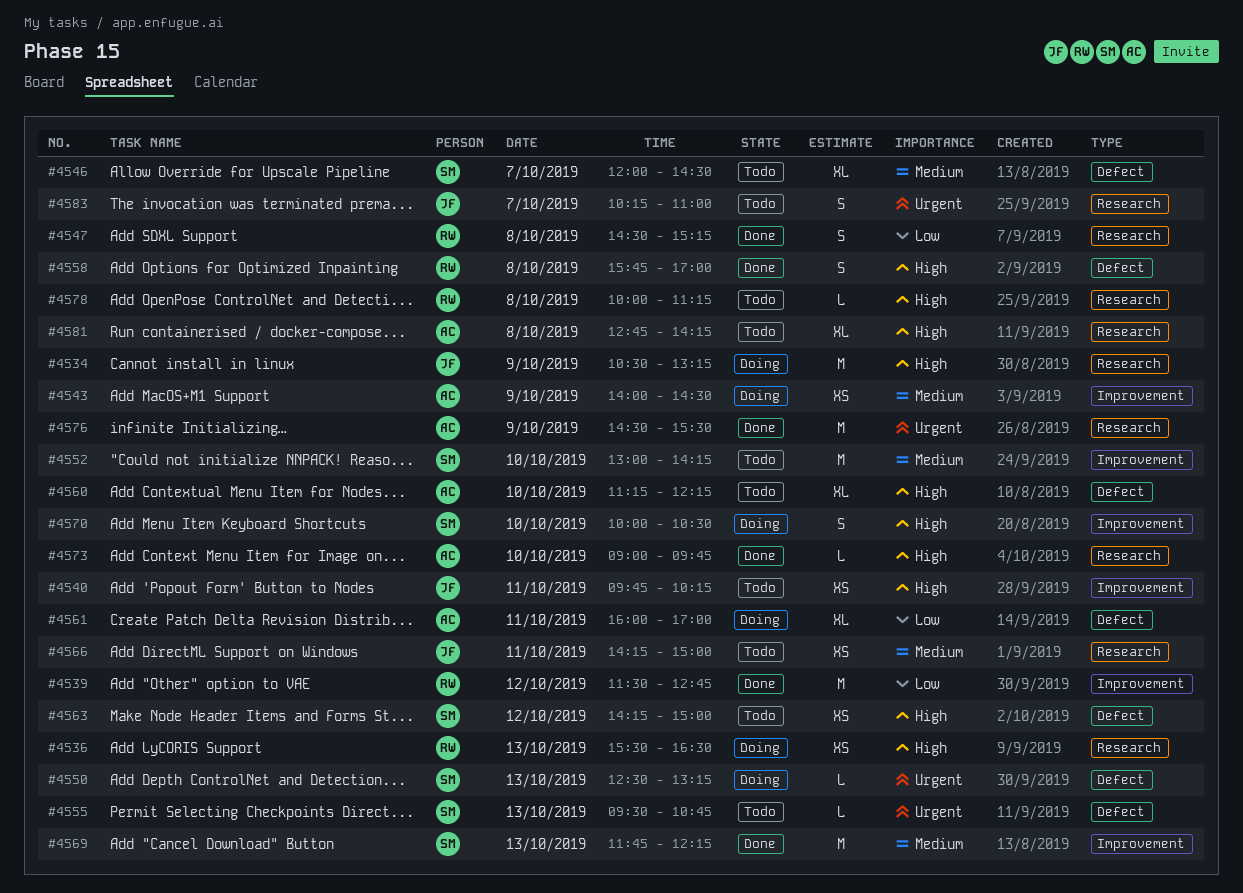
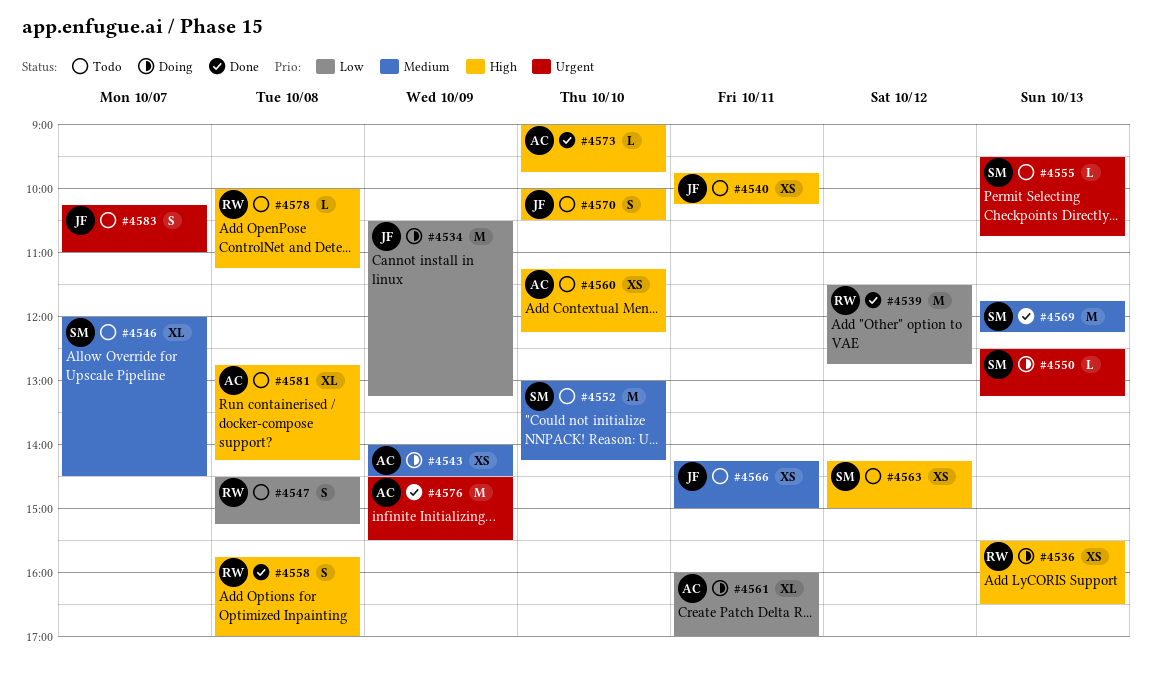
#4534, priority: High -> Low
#4547, status: Done -> Todo
#4560, estimate: XL -> XS
#4570, status: Doing -> Todo
#4570, owner: SM -> JF

